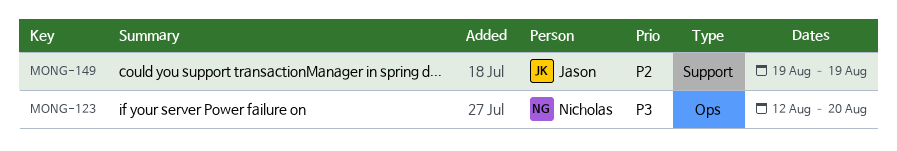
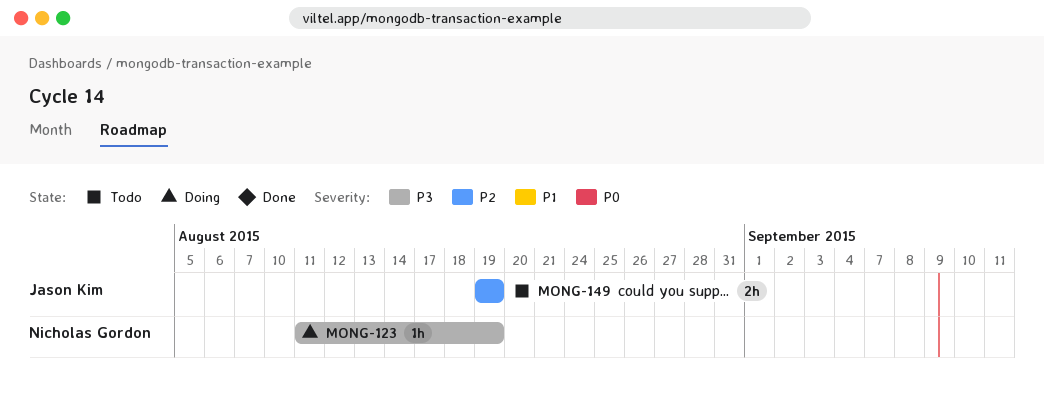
MONG-123, start: Aug 12 -> Aug 11
MONG-123, due: Aug 20 -> Aug 19

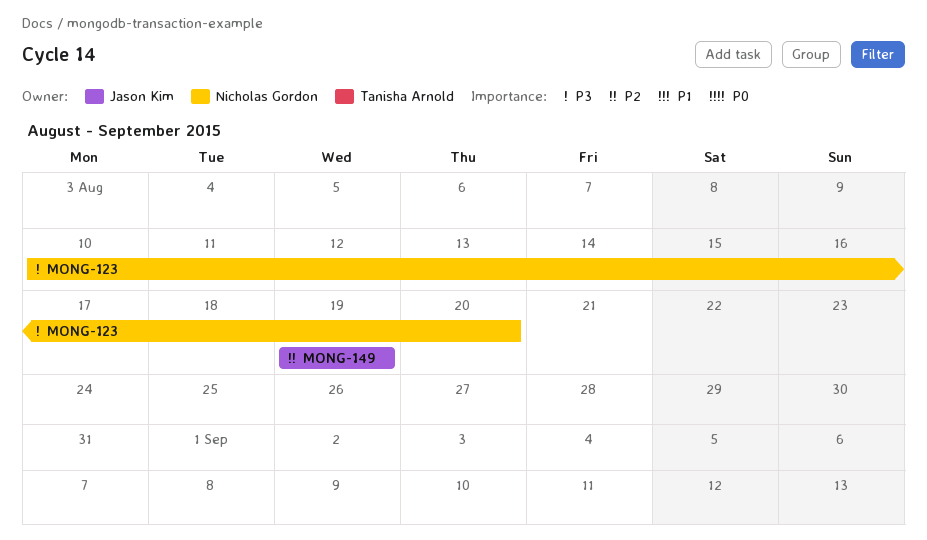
MONG-123, start: Aug 11 -> Aug 10
MONG-123, due: Aug 19 -> Aug 20

